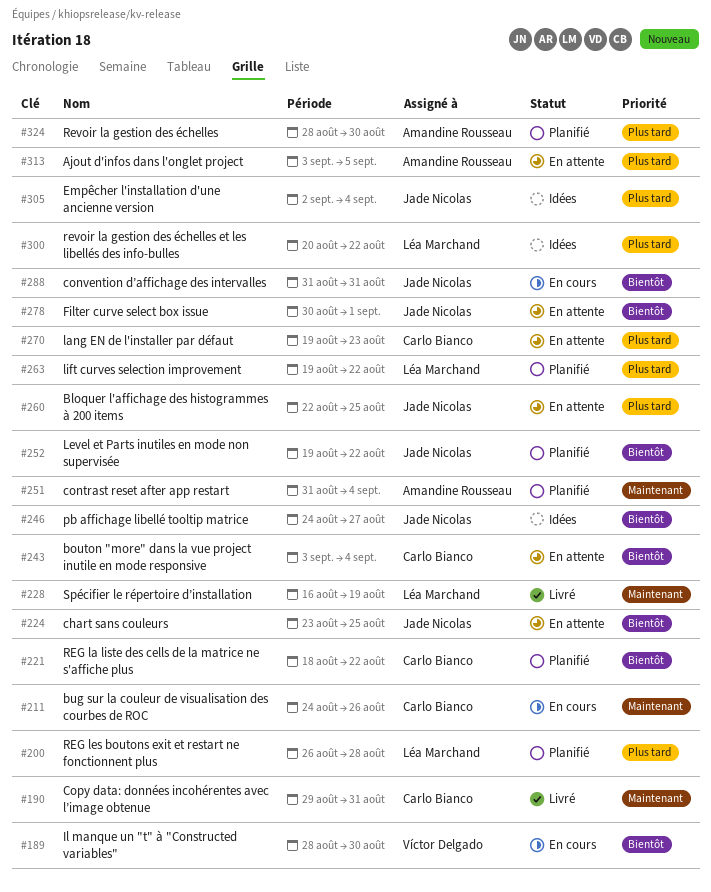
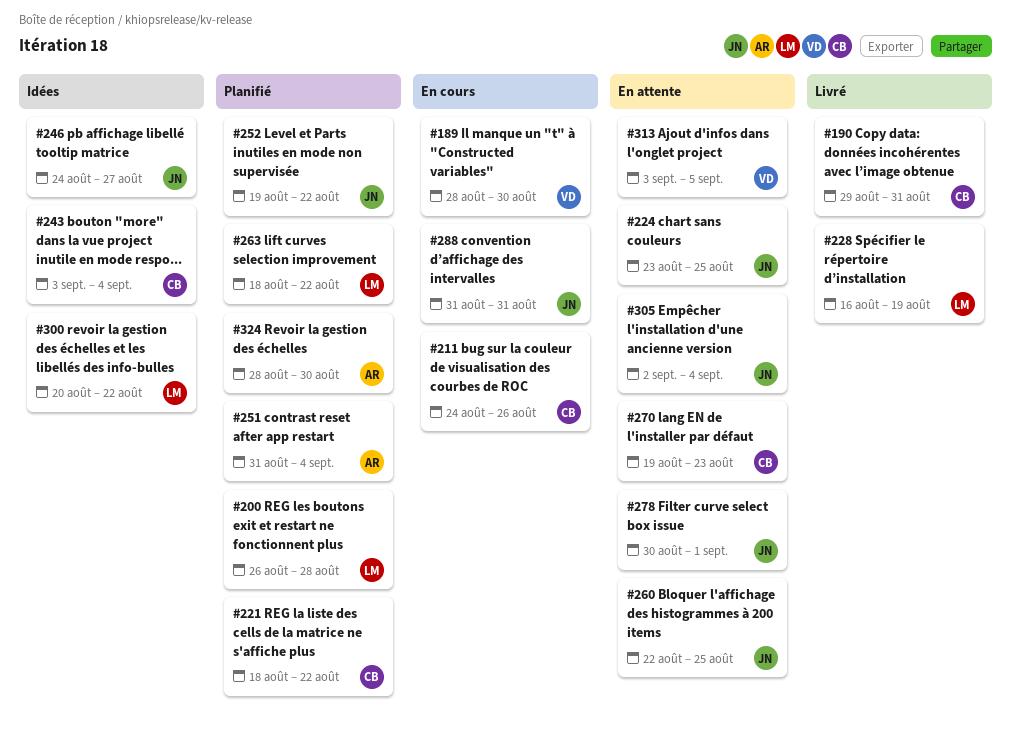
#243, status: En attente -> Idées
#263, start: Aug 19 -> Aug 18
#305, status: Idées -> En attente
#313, owner: Amandine Rousseau -> Víctor Delgado

